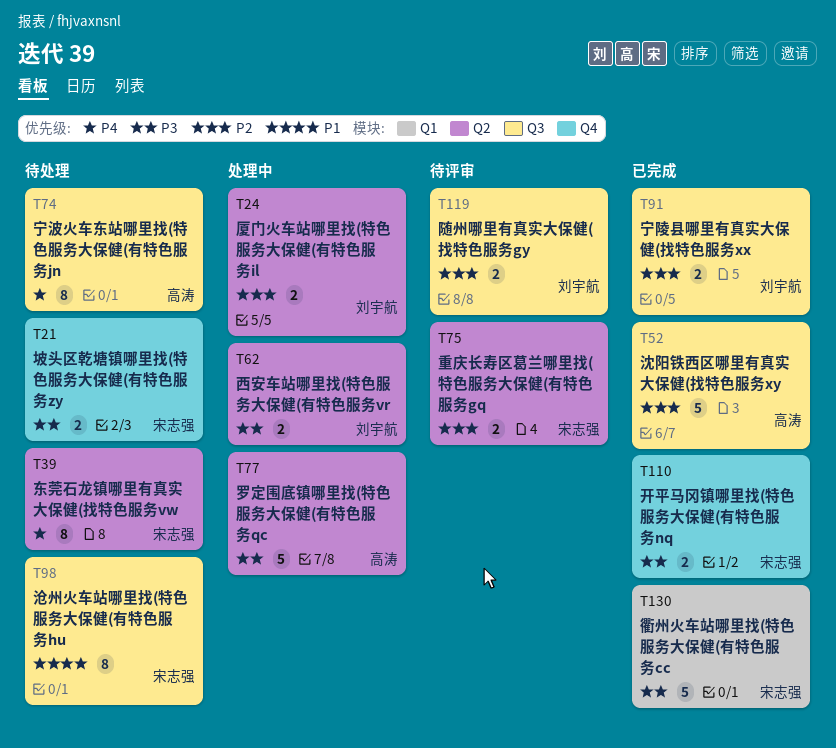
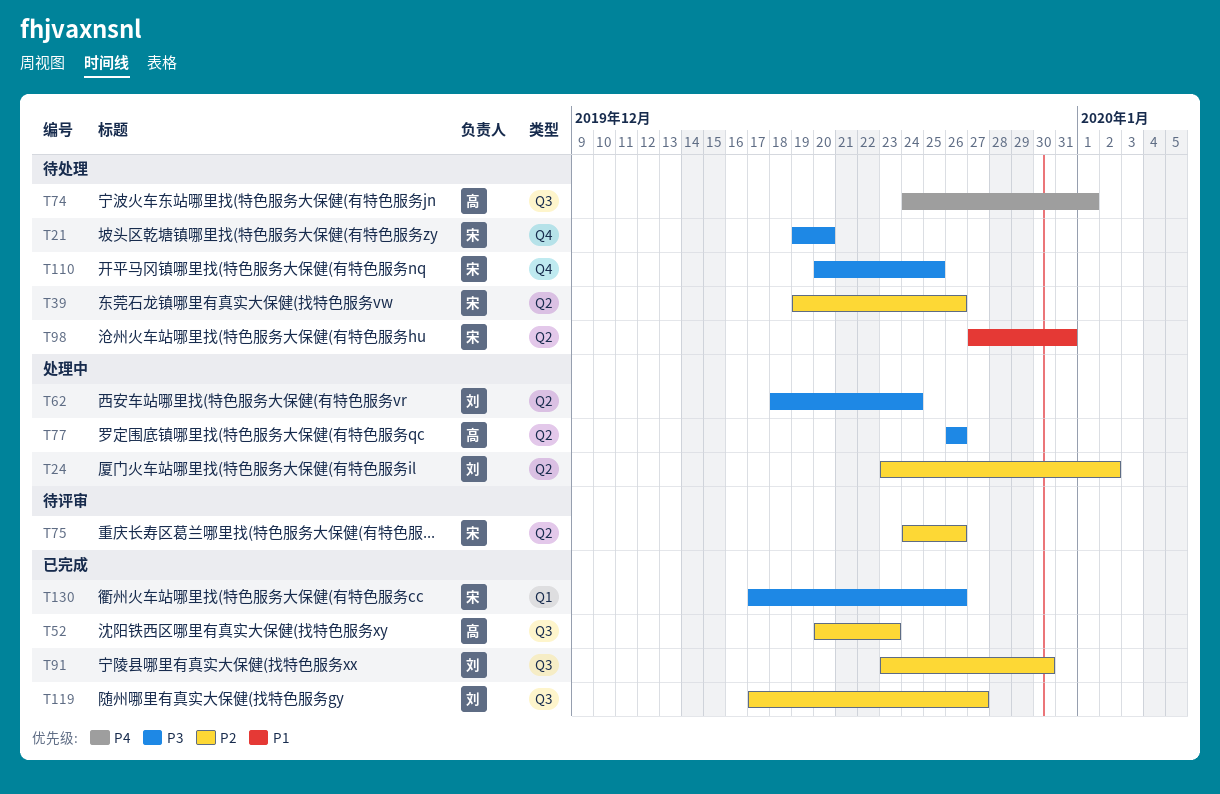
T39, priority: P4 -> P2
T98, label: Q3 -> Q2
T110, status: 已完成 -> 待处理
T119, status: 待评审 -> 已完成

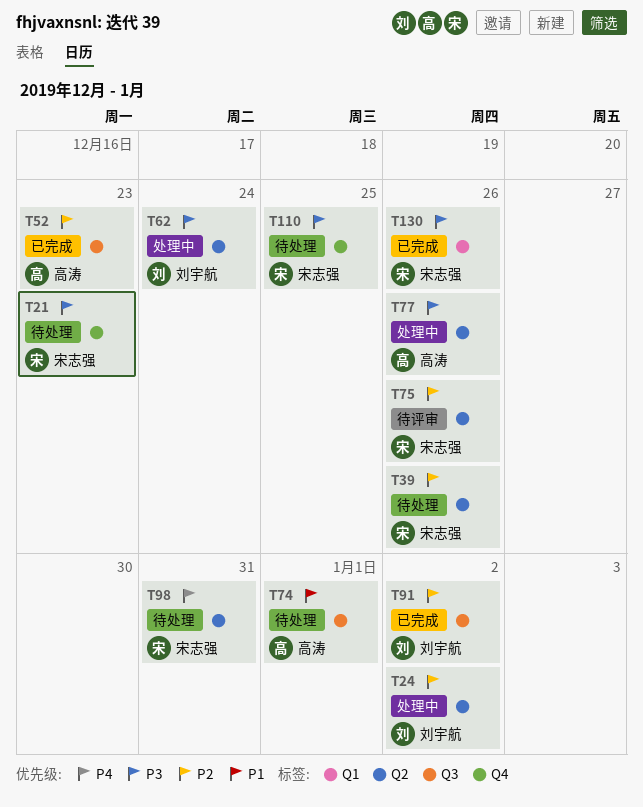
T21, due: Dec 20 -> Dec 23
T74, priority: P4 -> P1
T91, due: Dec 30 -> Jan 2
T98, priority: P1 -> P4
T119: present -> none

